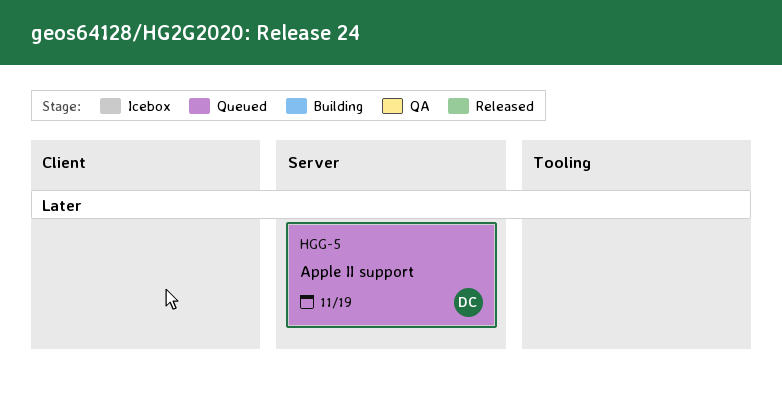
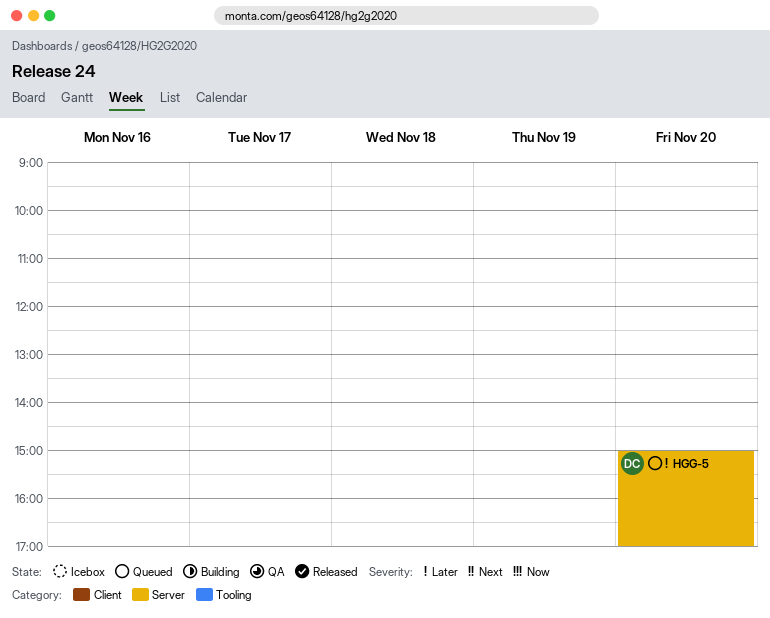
HGG-5, day: Nov 19 -> Nov 20

